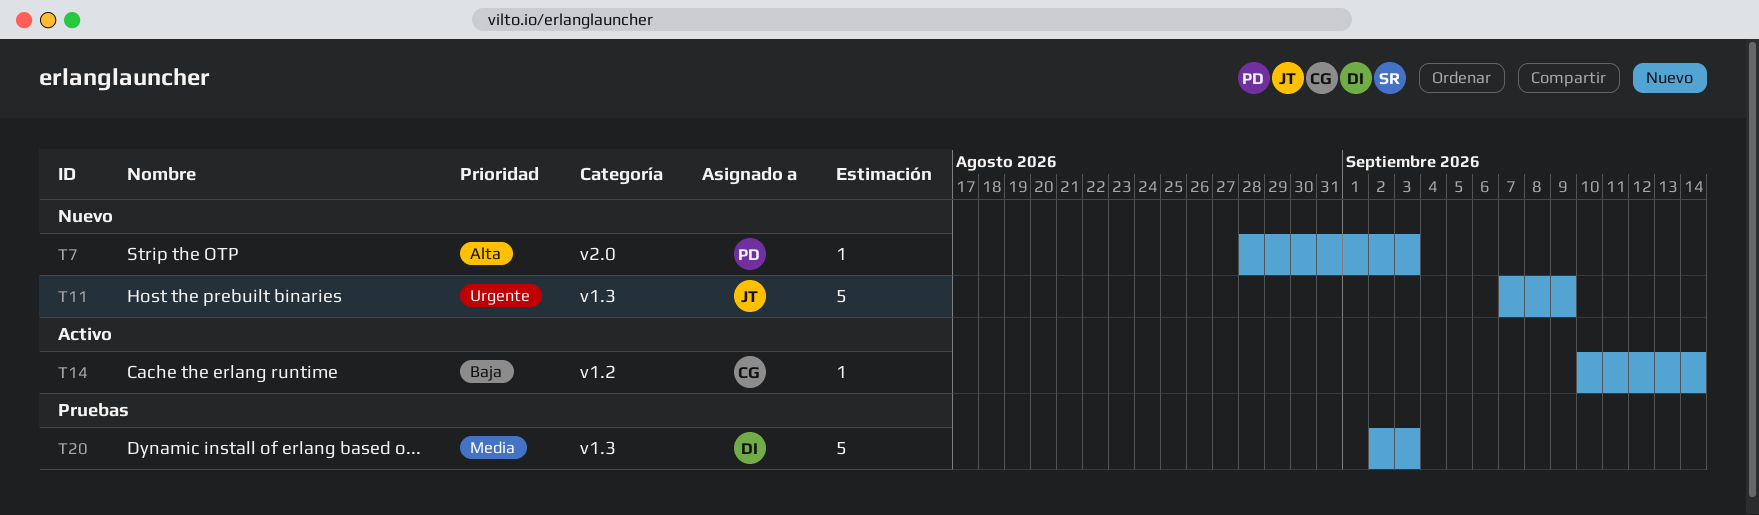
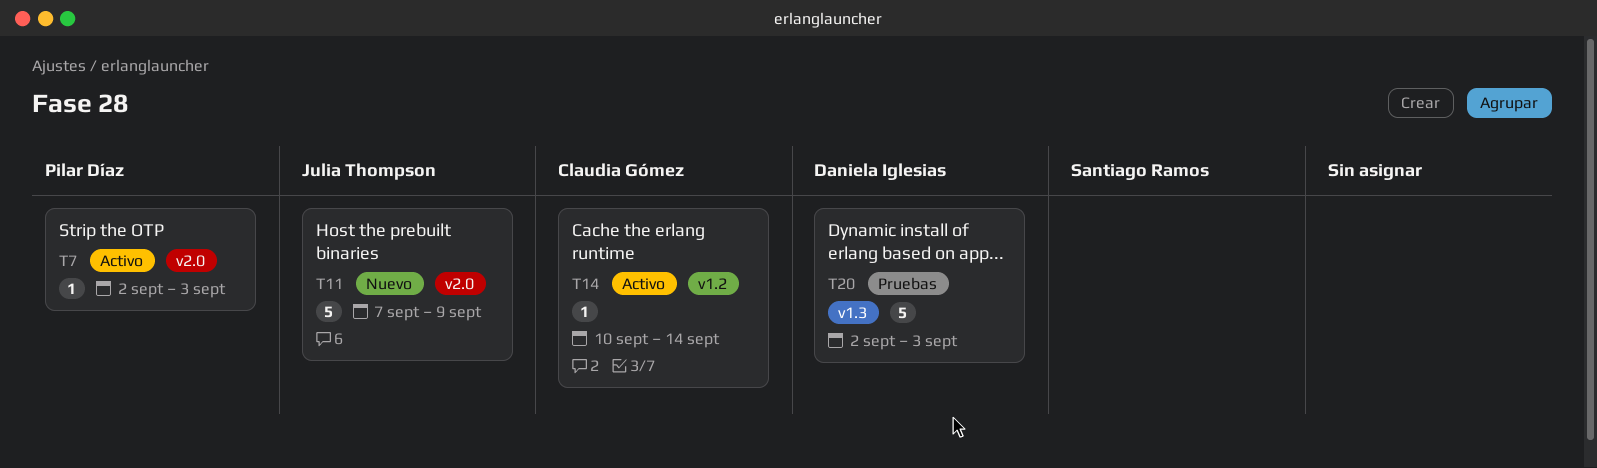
T7, status: Nuevo -> Activo
T7, start: Aug 28 -> Sep 2
T11, label: v1.3 -> v2.0

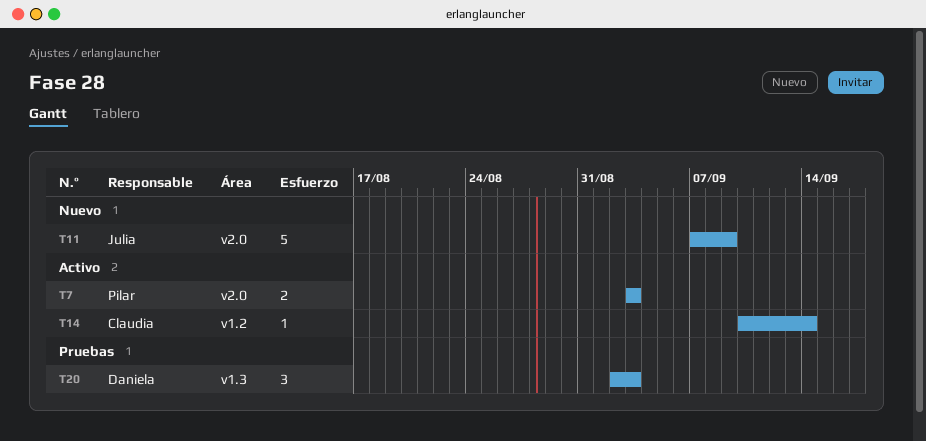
T7, estimate: 1 -> 2
T7, start: Sep 2 -> Sep 3
T20, estimate: 5 -> 3

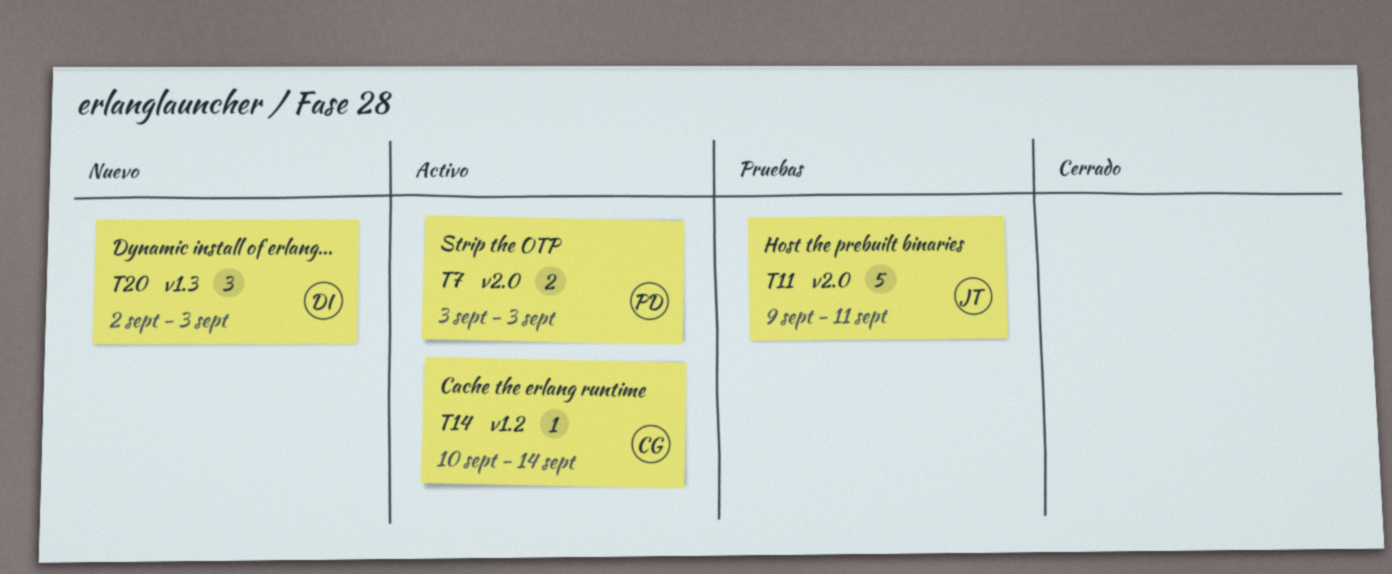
T11, status: Nuevo -> Pruebas
T11, start: Sep 7 -> Sep 9
T11, due: Sep 9 -> Sep 11
T20, status: Pruebas -> Nuevo

